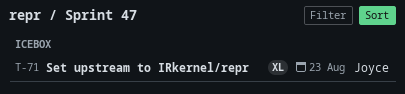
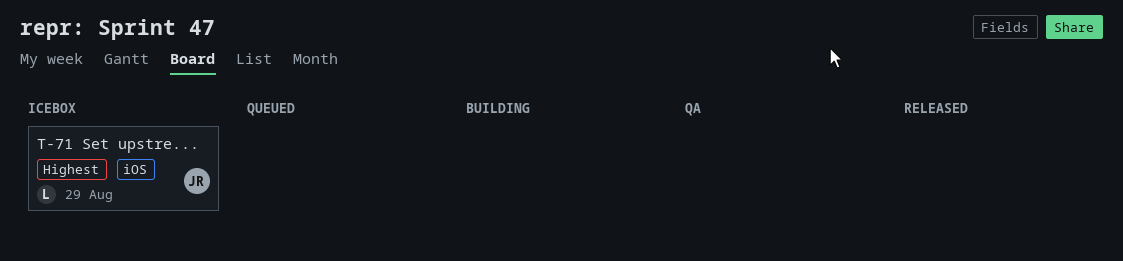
T-71, estimate: XL -> L
T-71, due: Aug 23 -> Aug 29

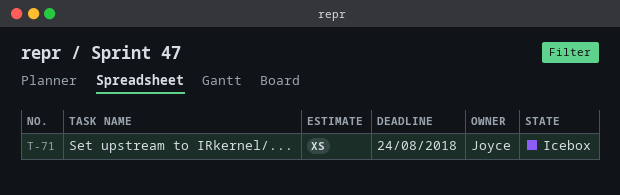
T-71, estimate: L -> XS
T-71, due: Aug 29 -> Aug 24

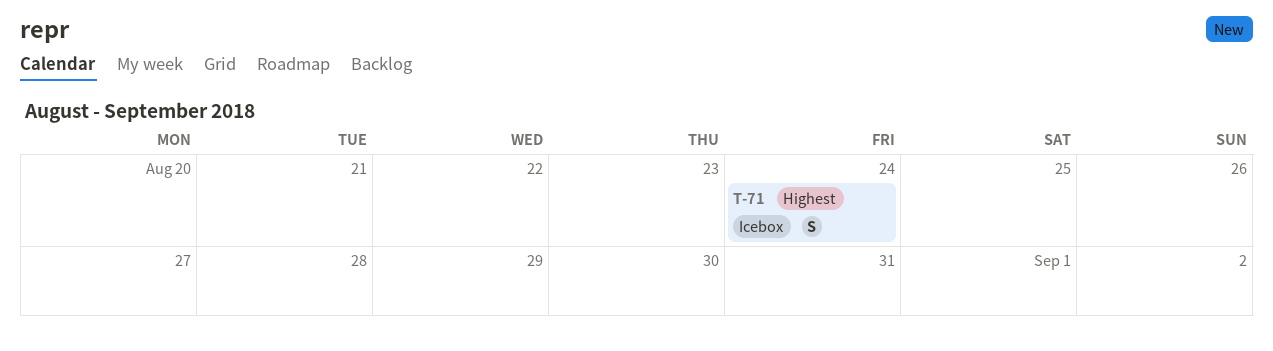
T-71, estimate: XS -> S

